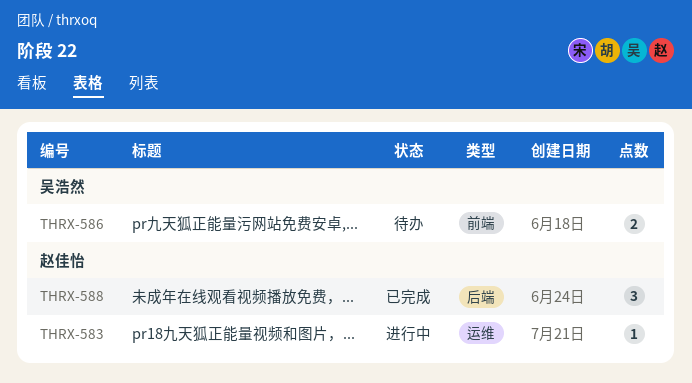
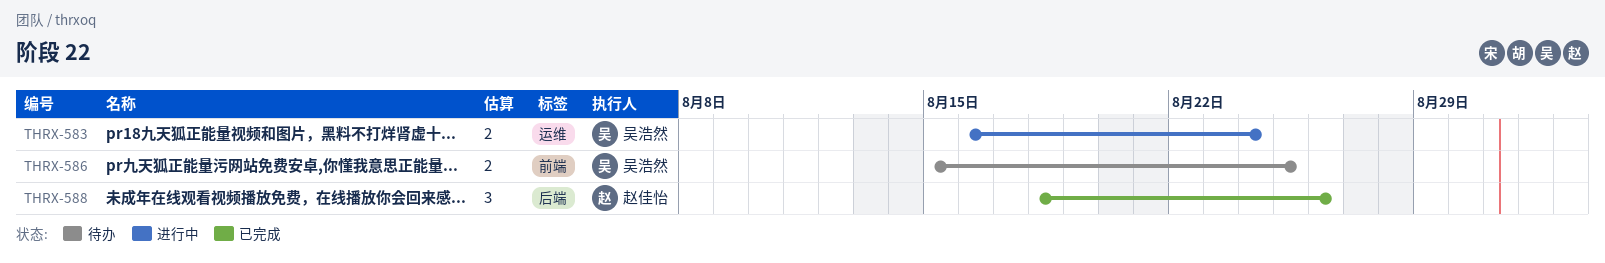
THRX-583, owner: 赵佳怡 -> 吴浩然
THRX-583, estimate: 1 -> 2

